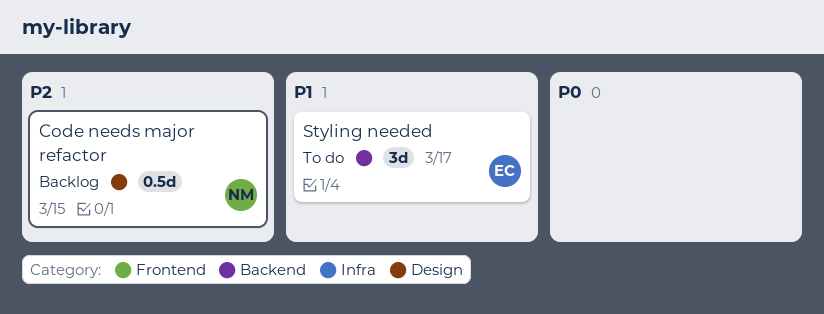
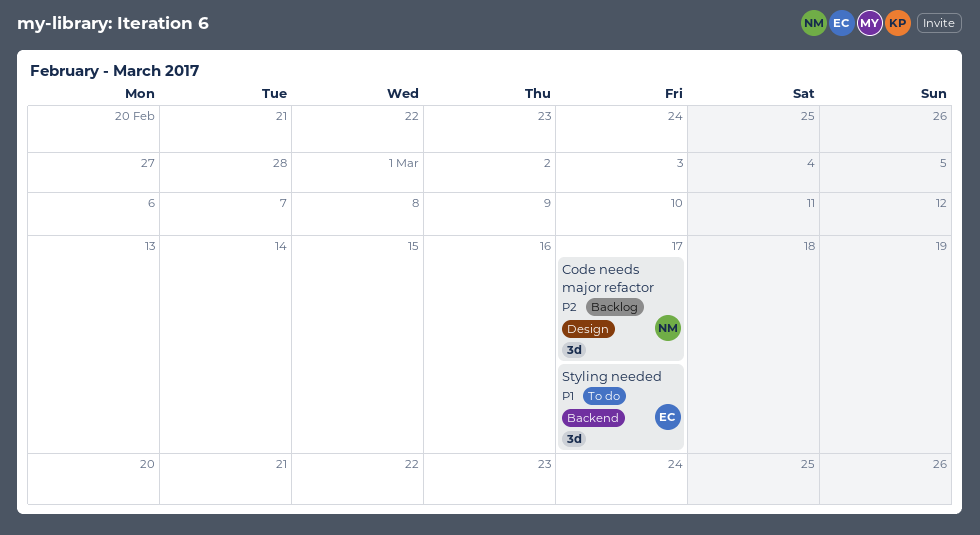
Code needs major refactor, estimate: 0.5d -> 3d
Code needs major refactor, due: Mar 15 -> Mar 17

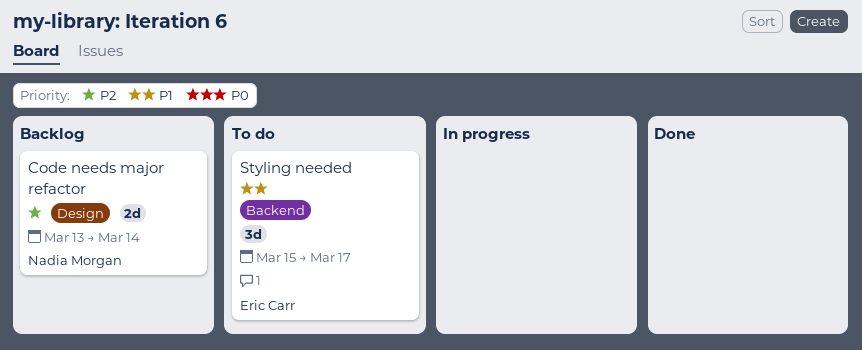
Code needs major refactor, estimate: 3d -> 2d
Code needs major refactor, due: Mar 17 -> Mar 14

